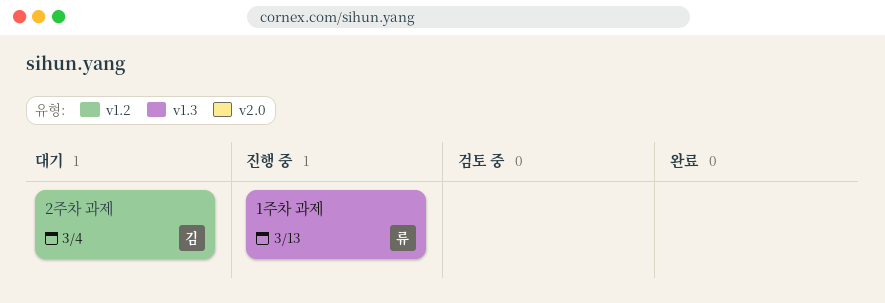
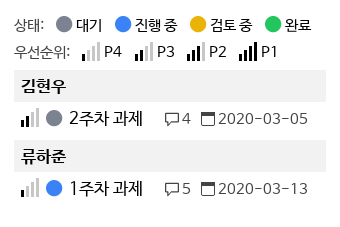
2주차 과제, due: Mar 4 -> Mar 5

